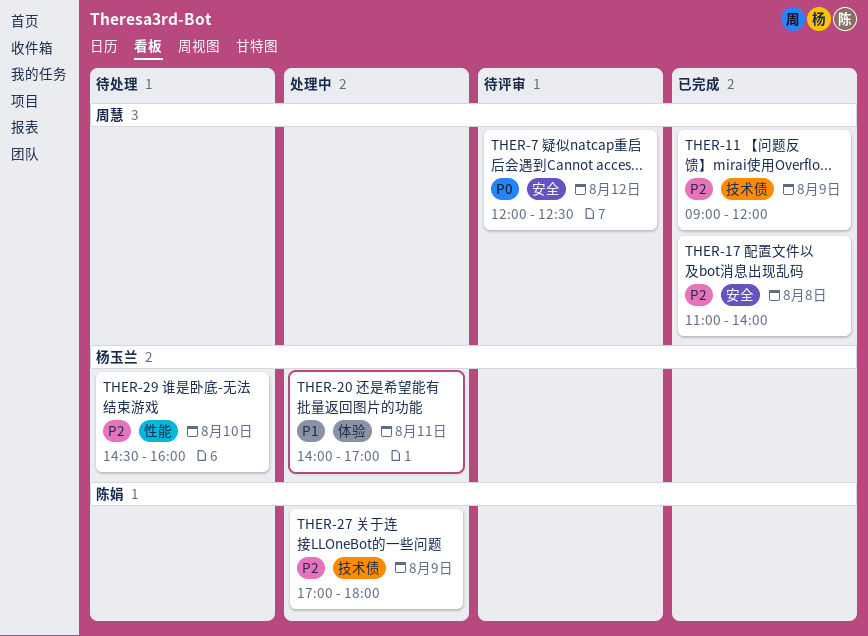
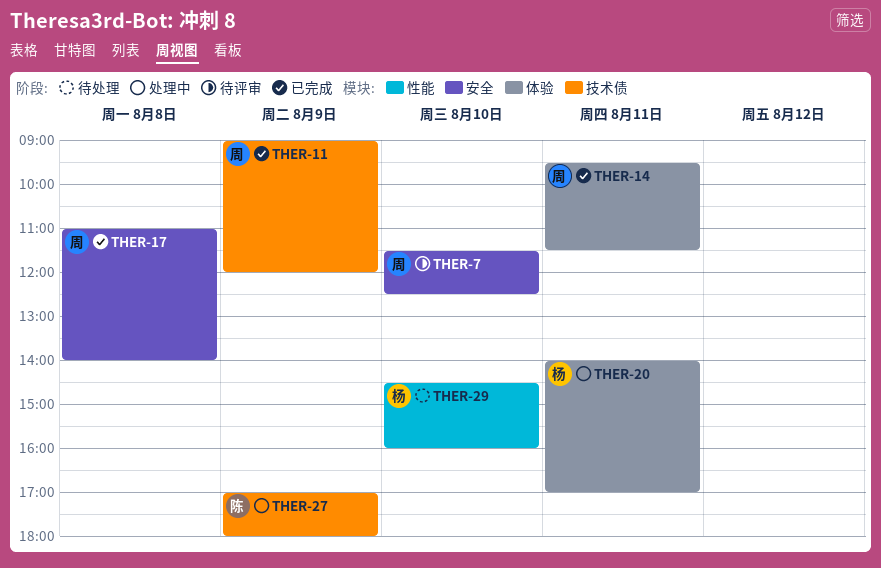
THER-7, day: Aug 12 -> Aug 10
THER-7, begins: 12:00 -> 11:30
THER-14: none -> present

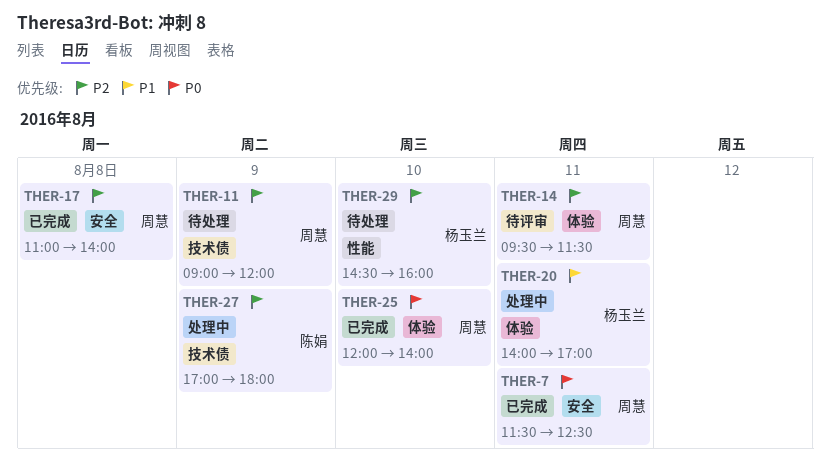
THER-7, status: 待评审 -> 已完成
THER-7, day: Aug 10 -> Aug 11
THER-11, status: 已完成 -> 待处理
THER-14, status: 已完成 -> 待评审
THER-25: none -> present

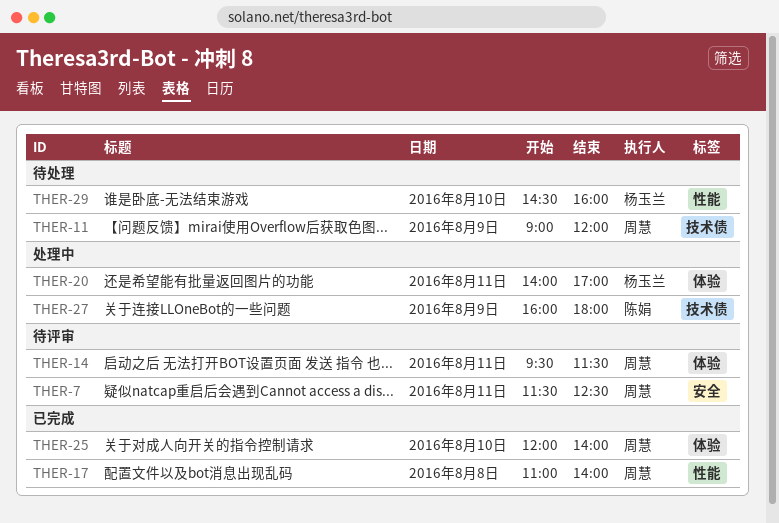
THER-7, status: 已完成 -> 待评审
THER-17, label: 安全 -> 性能
THER-27, begins: 17:00 -> 16:00

